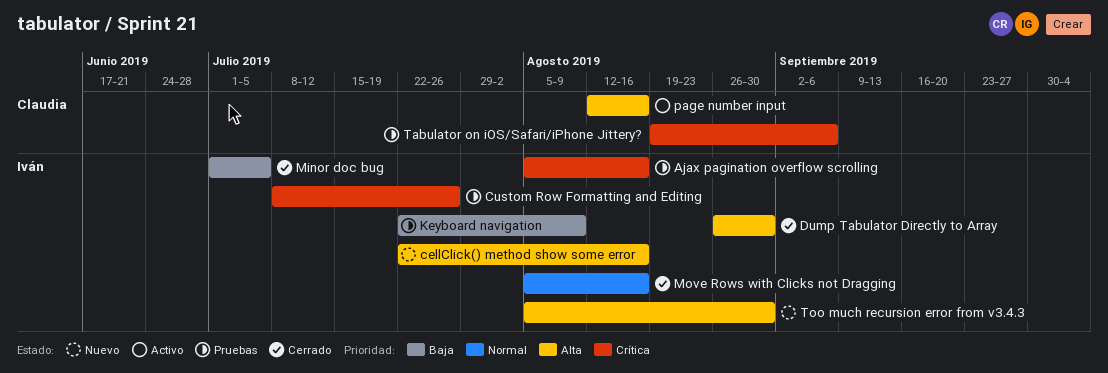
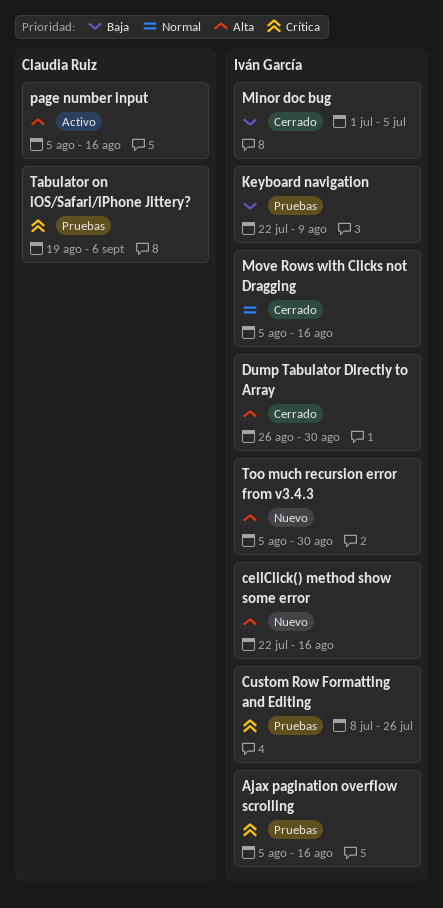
page number input, start: Aug 12 -> Aug 5

